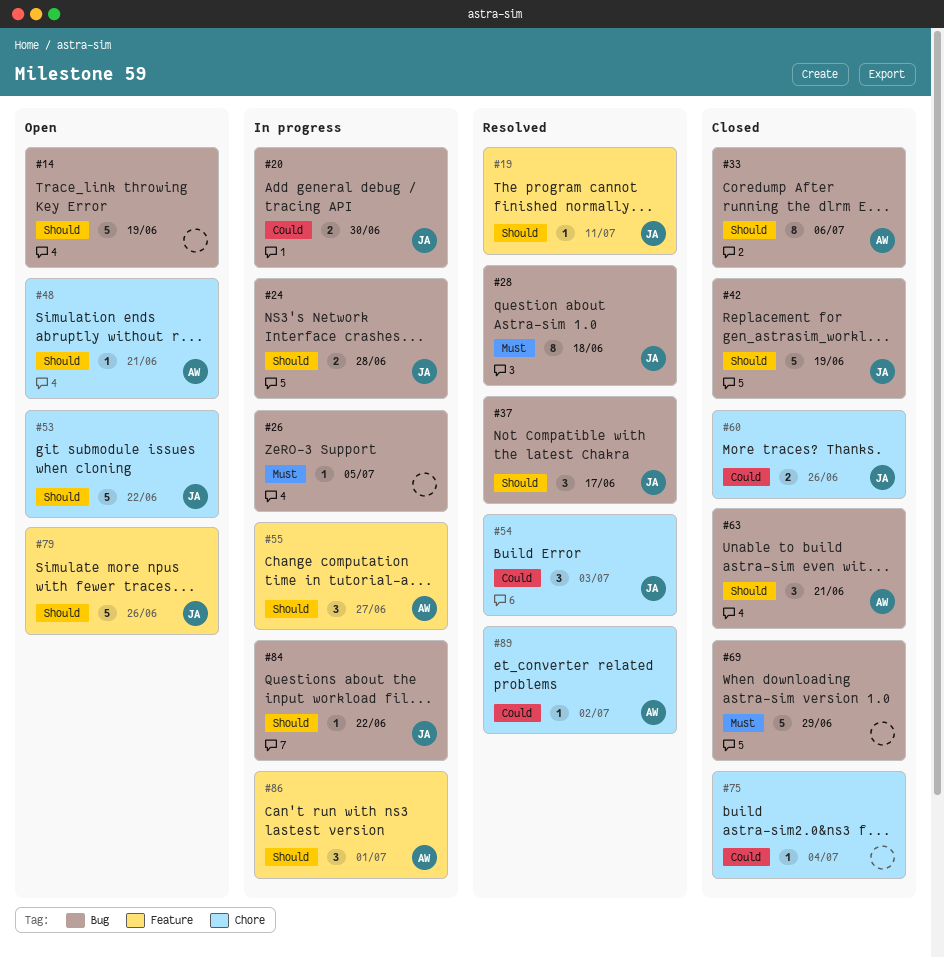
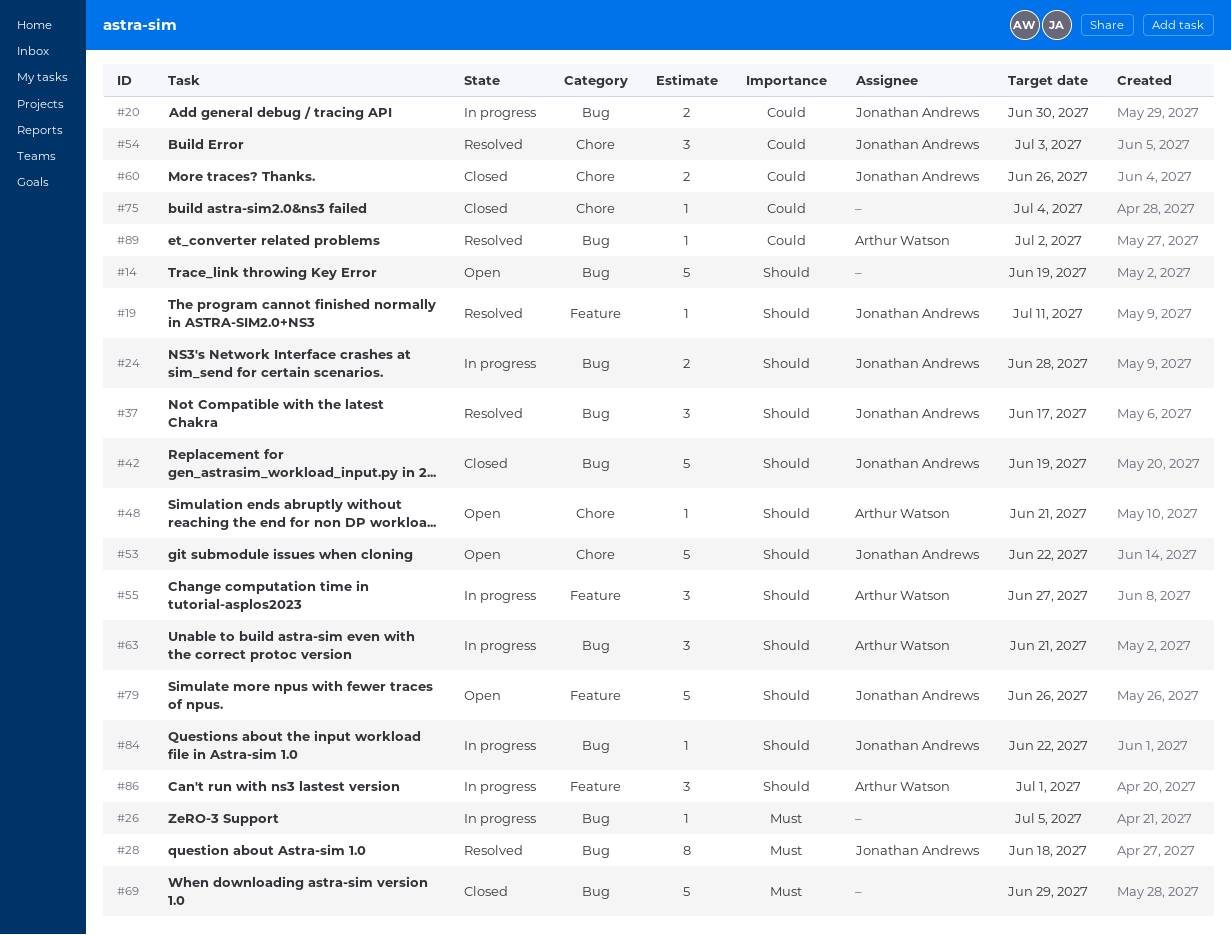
#33: present -> none
#63, status: Closed -> In progress
#89, label: Chore -> Bug

